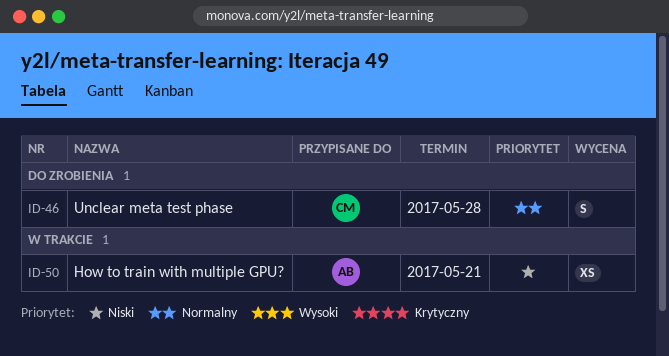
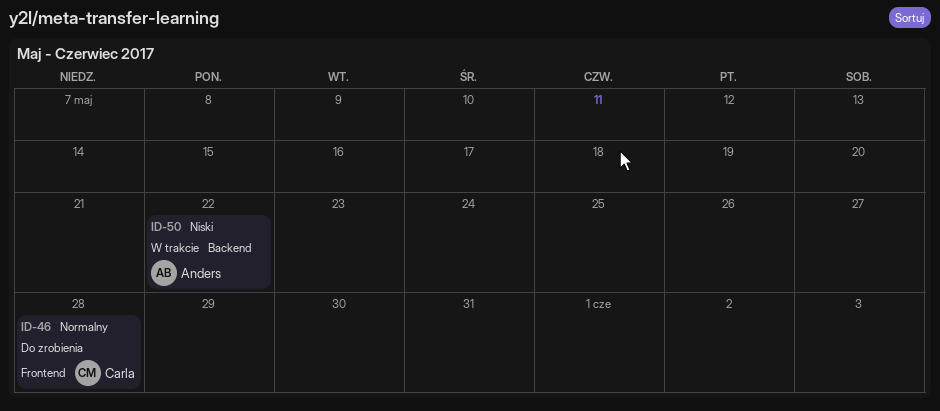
ID-50, due: May 21 -> May 22

